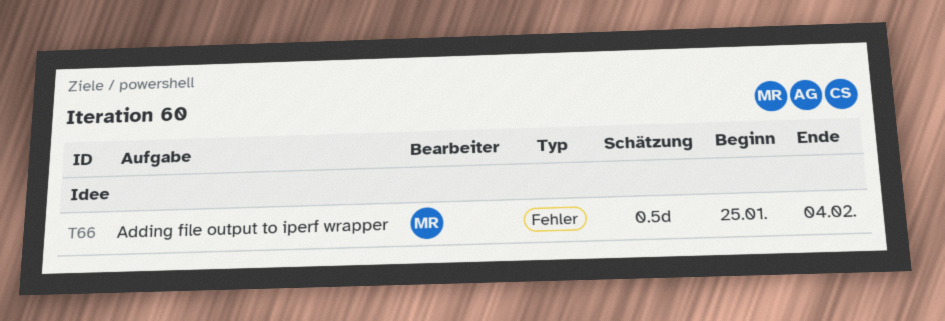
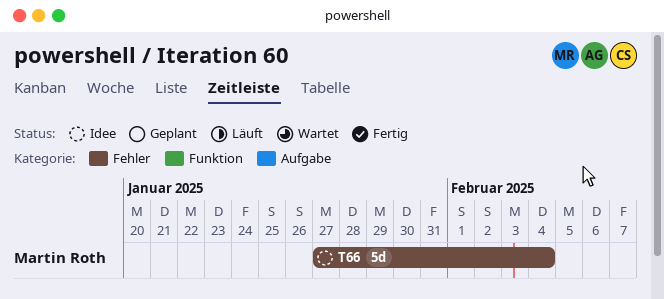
T66, estimate: 0.5d -> 5d
T66, start: Jan 25 -> Jan 27

